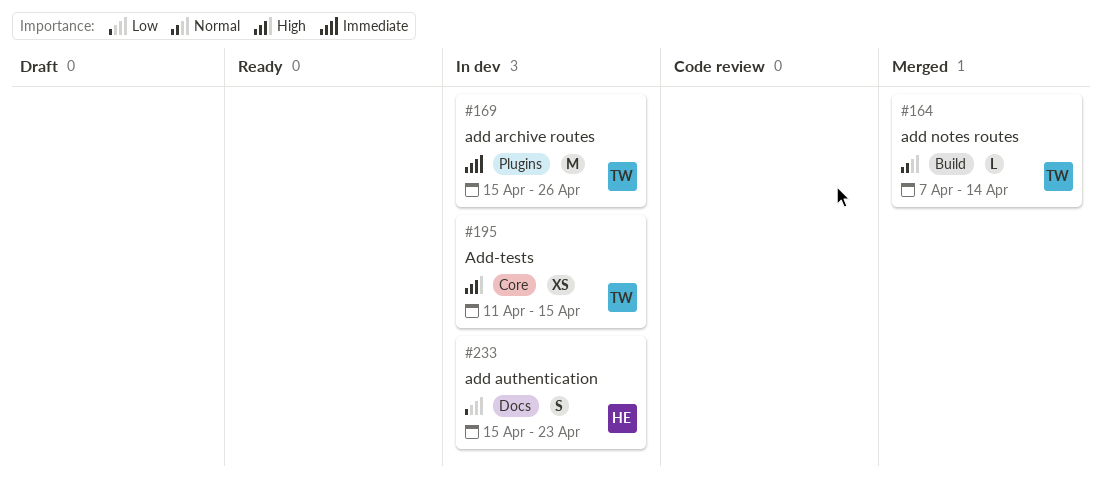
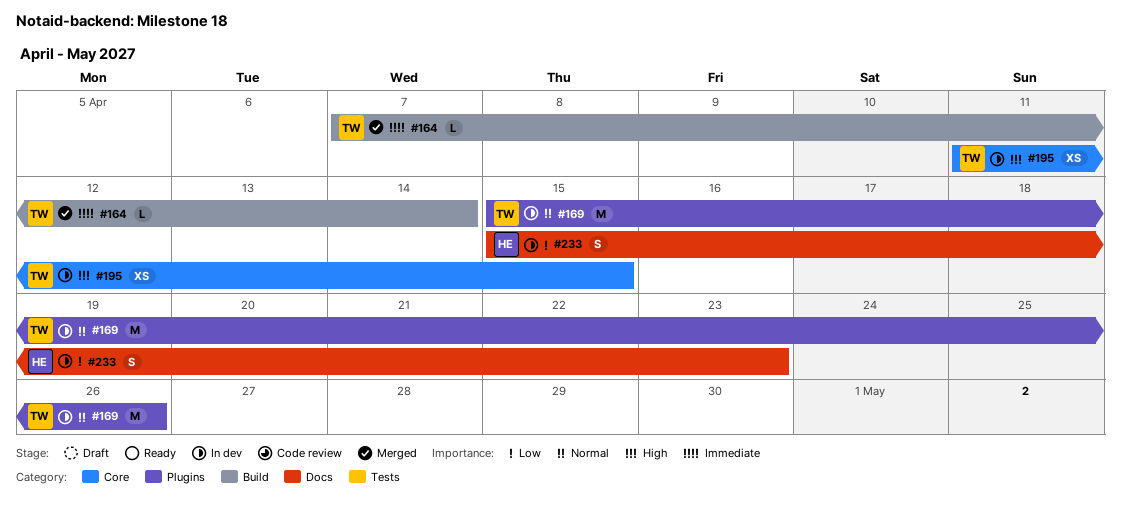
#164, priority: Normal -> Immediate
#169, priority: Immediate -> Normal

